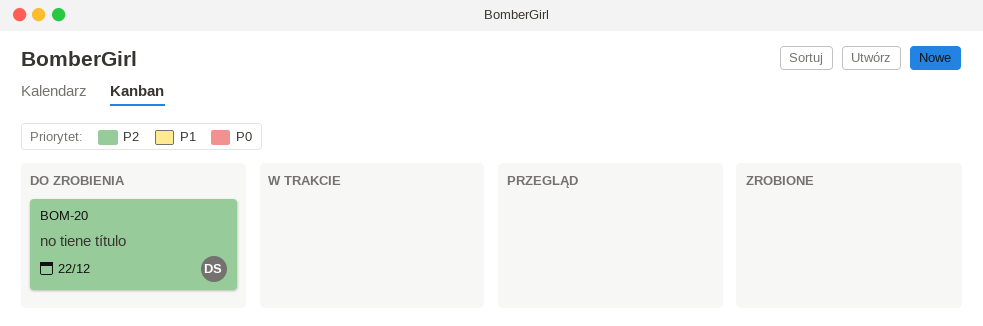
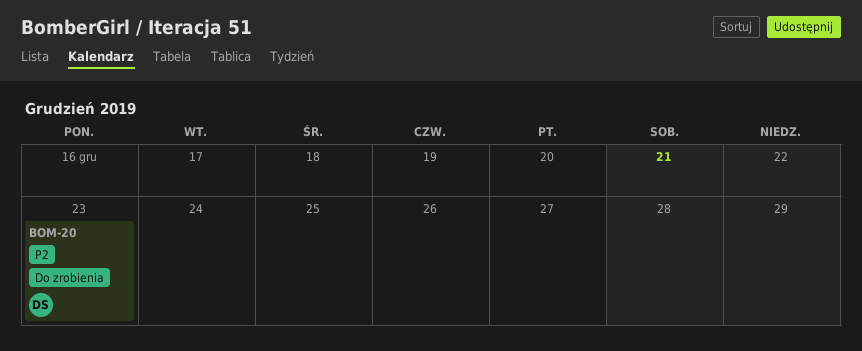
BOM-20, due: Dec 22 -> Dec 23

